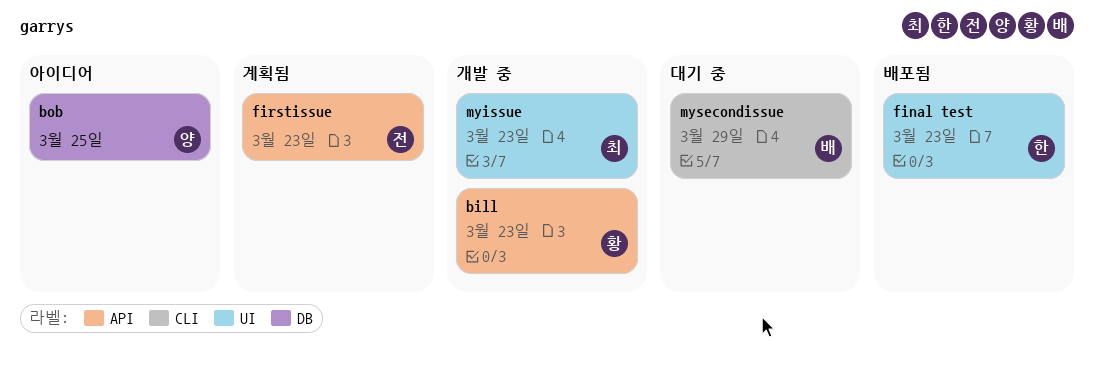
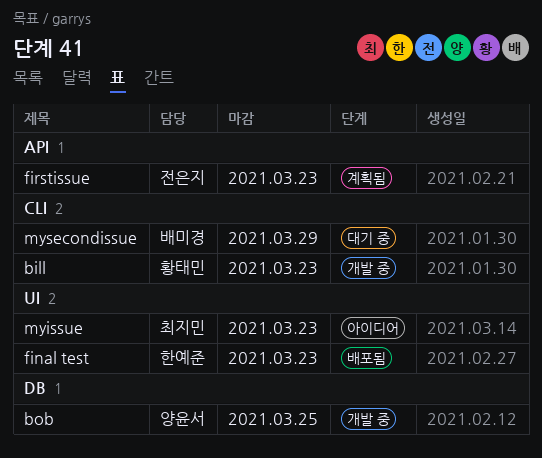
bill, label: API -> CLI
bob, status: 아이디어 -> 개발 중
myissue, status: 개발 중 -> 아이디어

